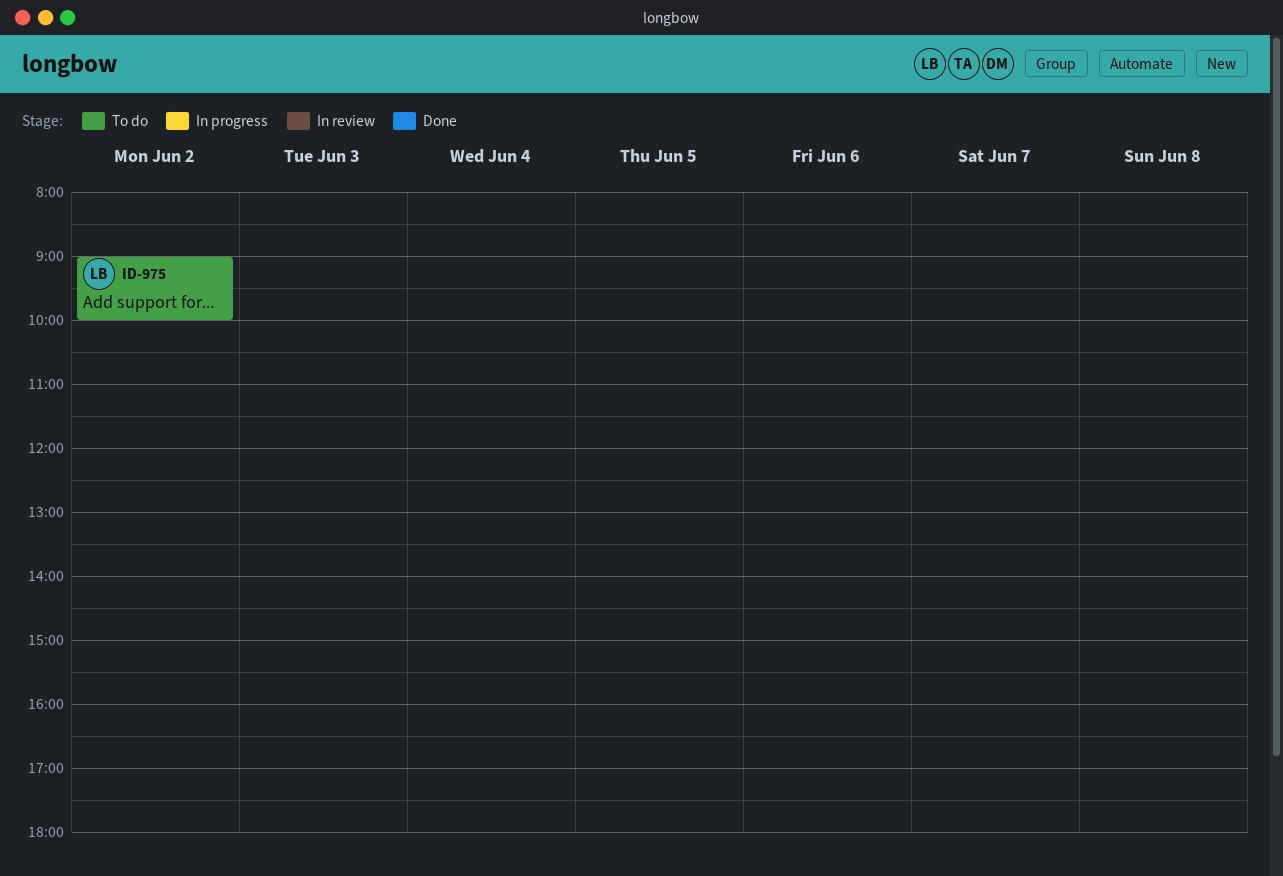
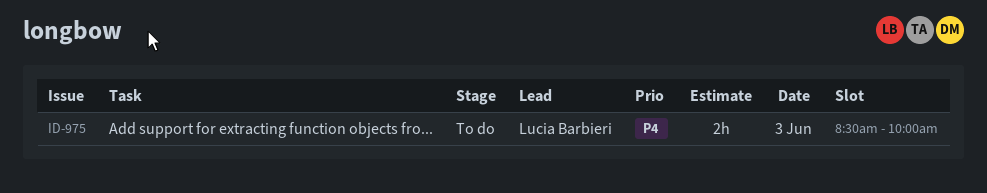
ID-975, day: Jun 2 -> Jun 3
ID-975, begins: 09:00 -> 08:30

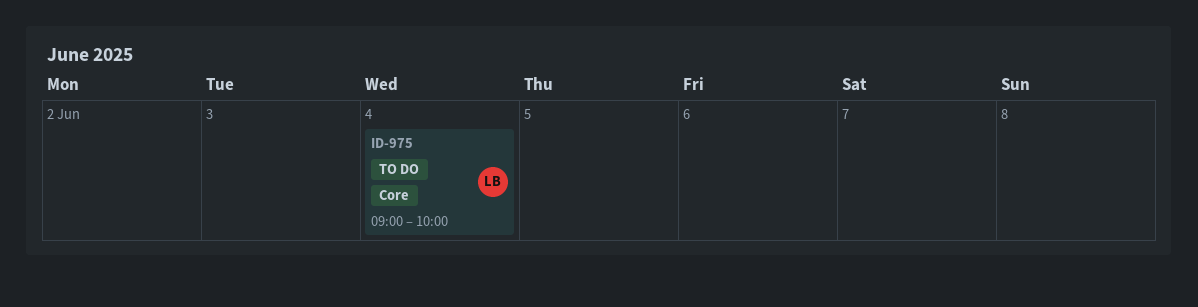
ID-975, day: Jun 3 -> Jun 4
ID-975, begins: 08:30 -> 09:00

